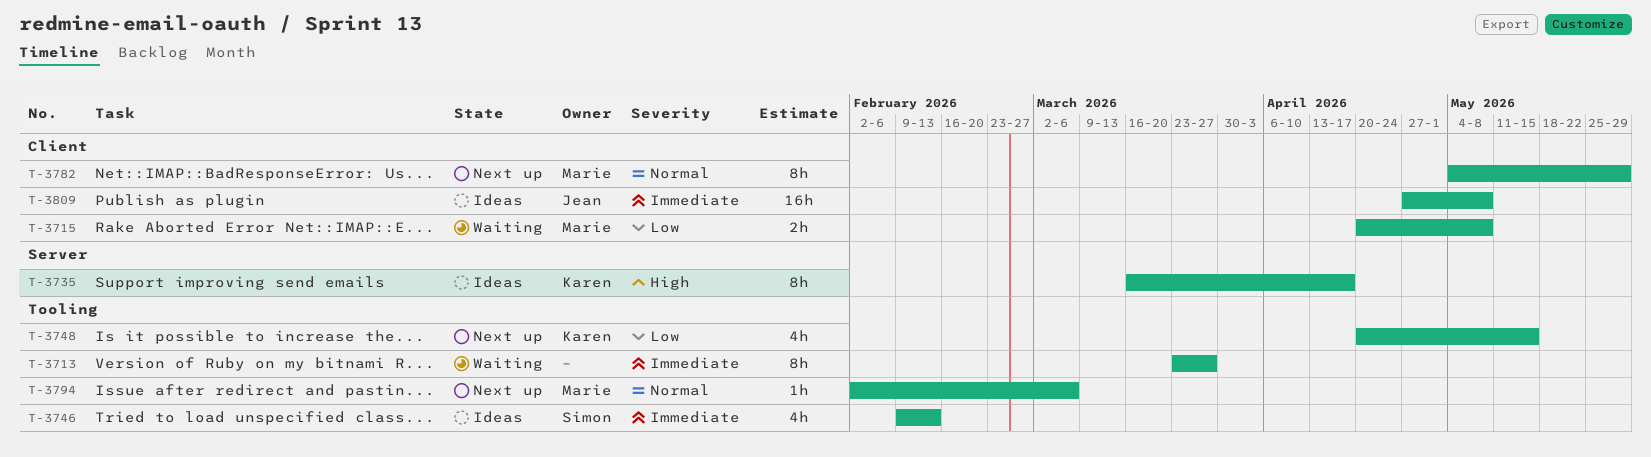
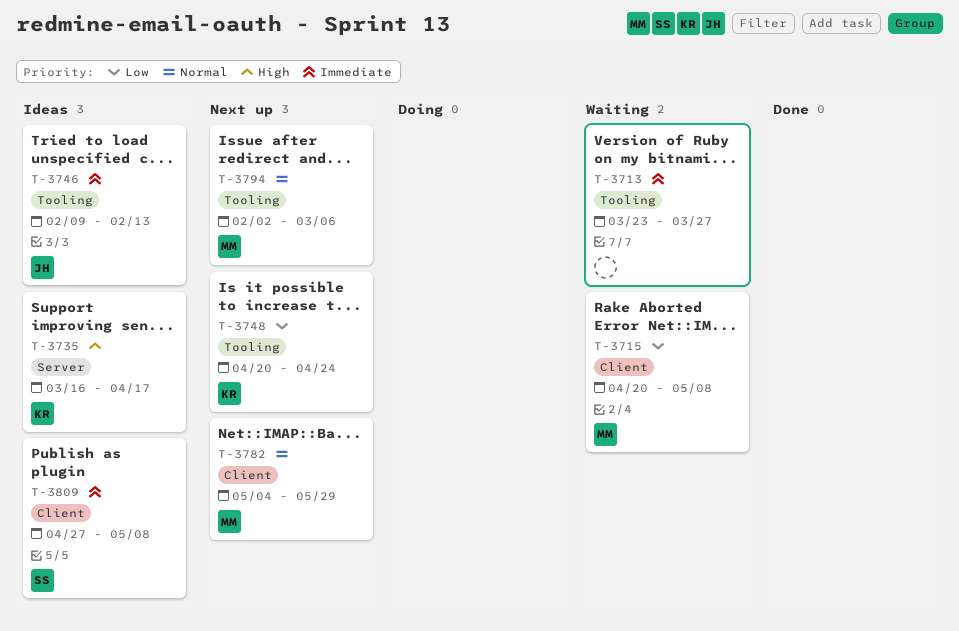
T-3746, owner: Simon -> Jean
T-3748, due: May 15 -> Apr 24
T-3809, owner: Jean -> Simon

